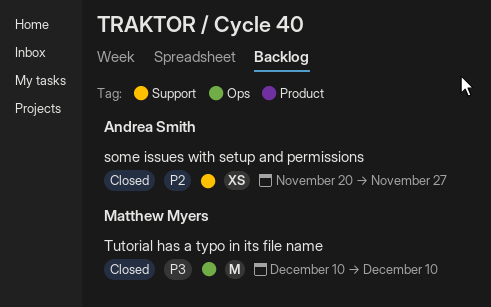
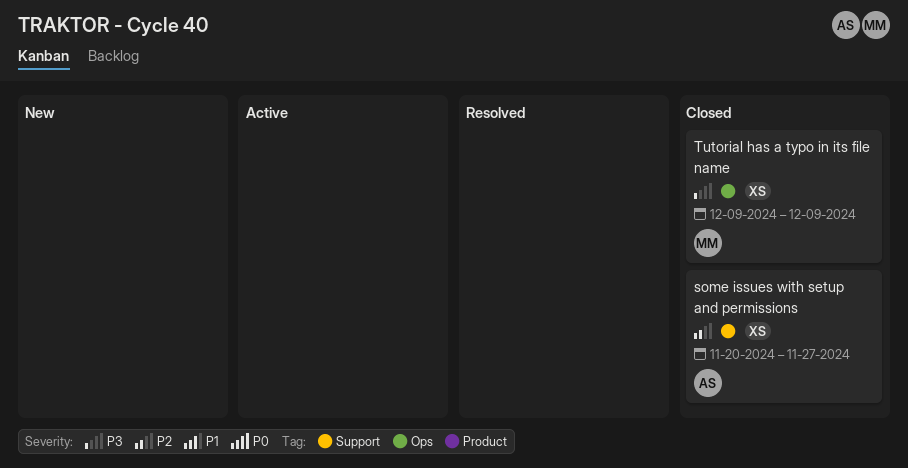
Tutorial has a typo in its file name, estimate: M -> XS
Tutorial has a typo in its file name, start: Dec 10 -> Dec 9
Tutorial has a typo in its file name, due: Dec 10 -> Dec 9

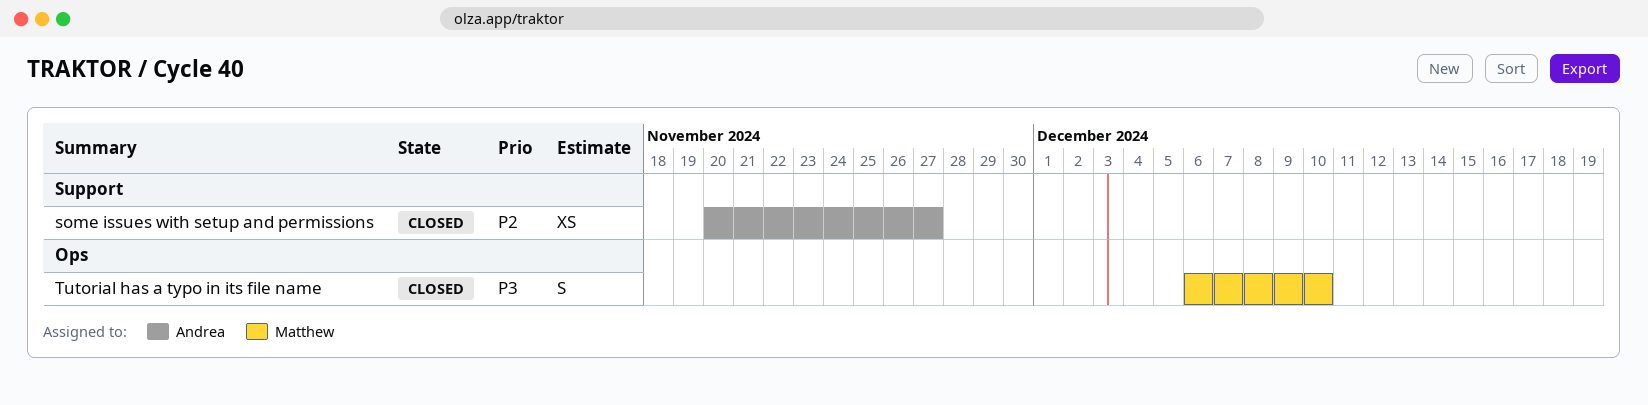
Tutorial has a typo in its file name, estimate: XS -> S
Tutorial has a typo in its file name, start: Dec 9 -> Dec 6
Tutorial has a typo in its file name, due: Dec 9 -> Dec 10

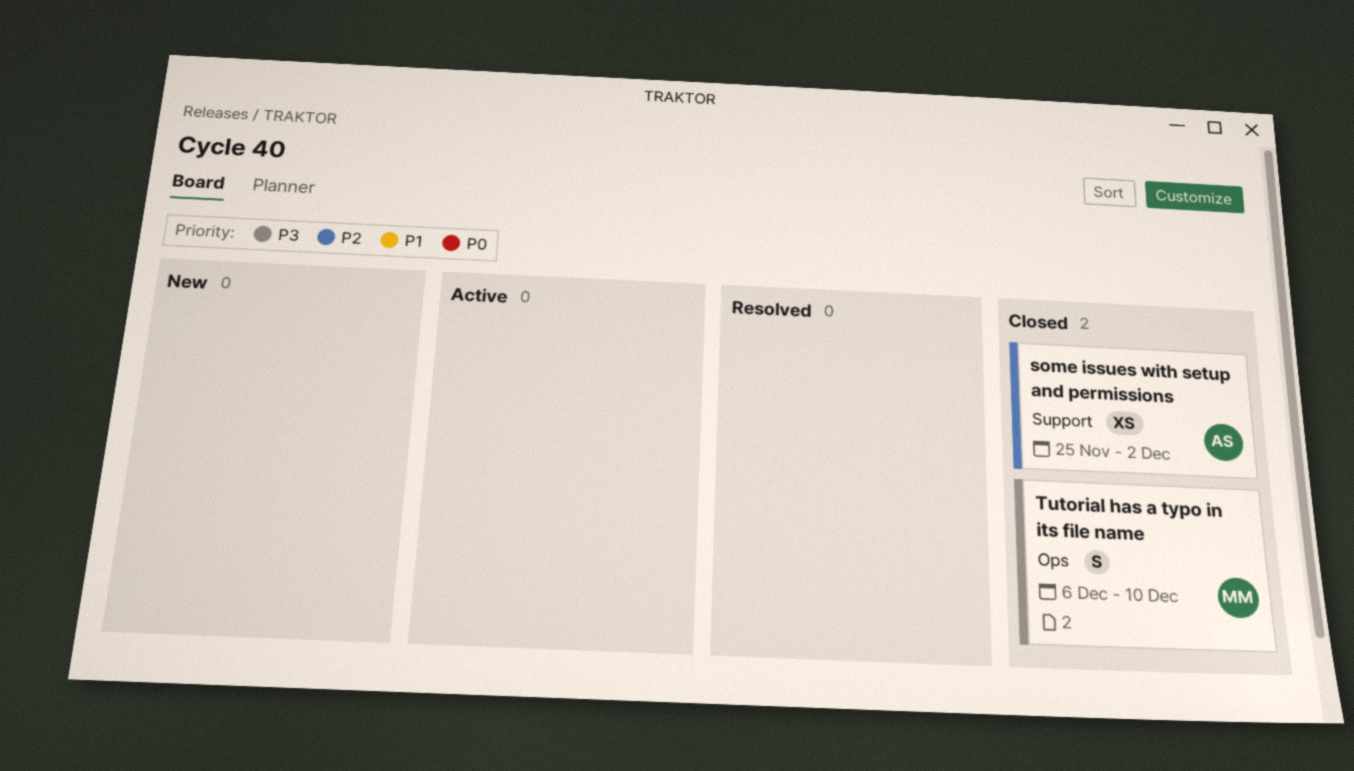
some issues with setup and permissions, start: Nov 20 -> Nov 25
some issues with setup and permissions, due: Nov 27 -> Dec 2

